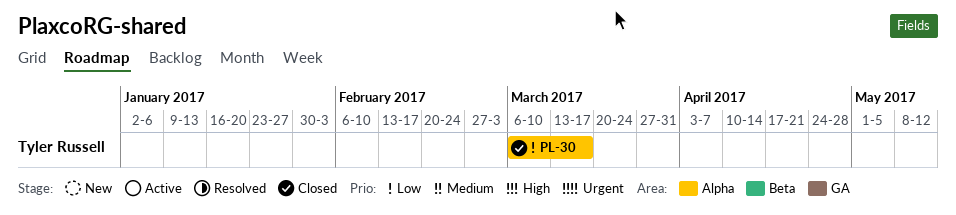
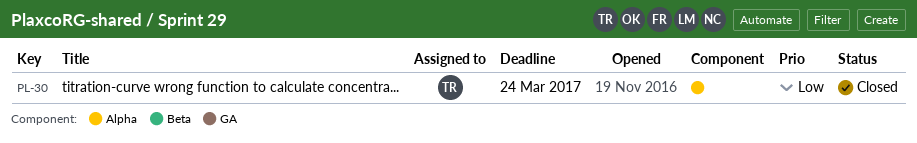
PL-30, due: Mar 17 -> Mar 24

